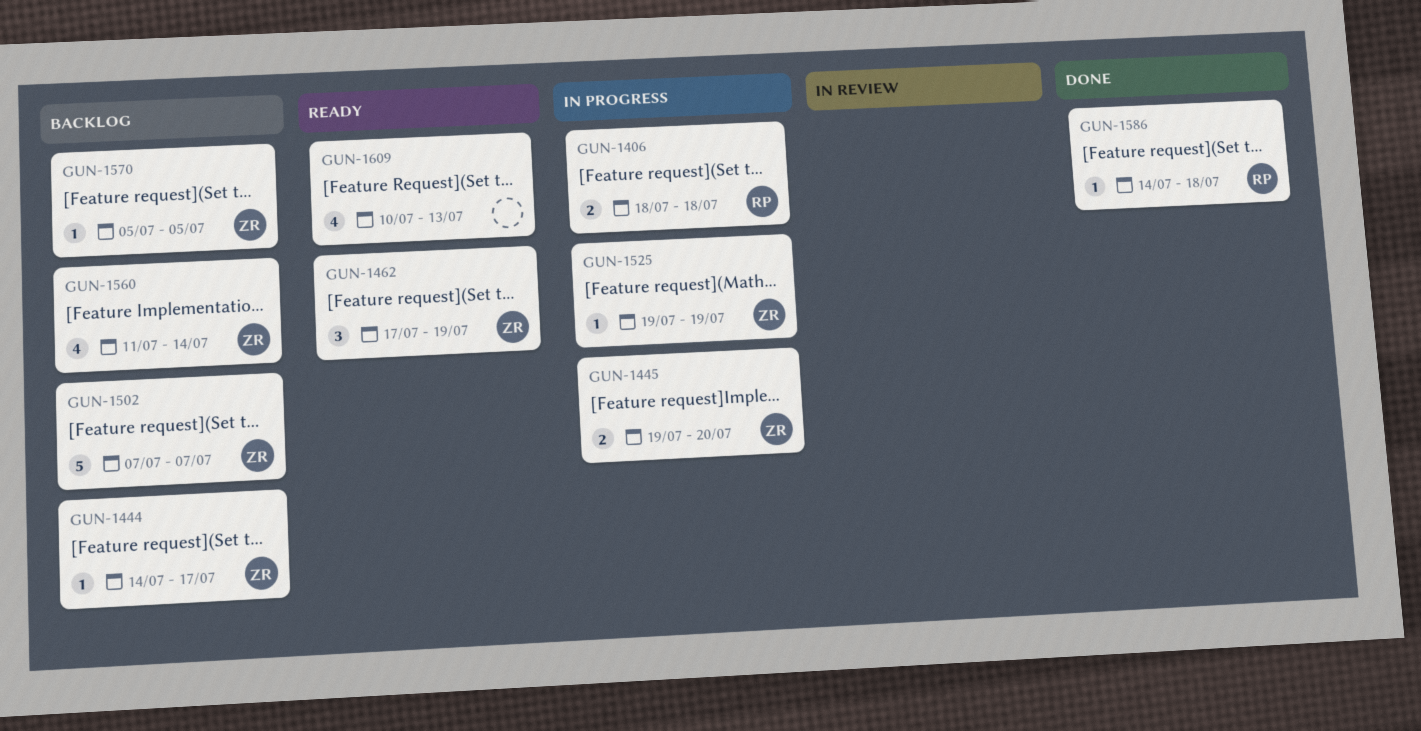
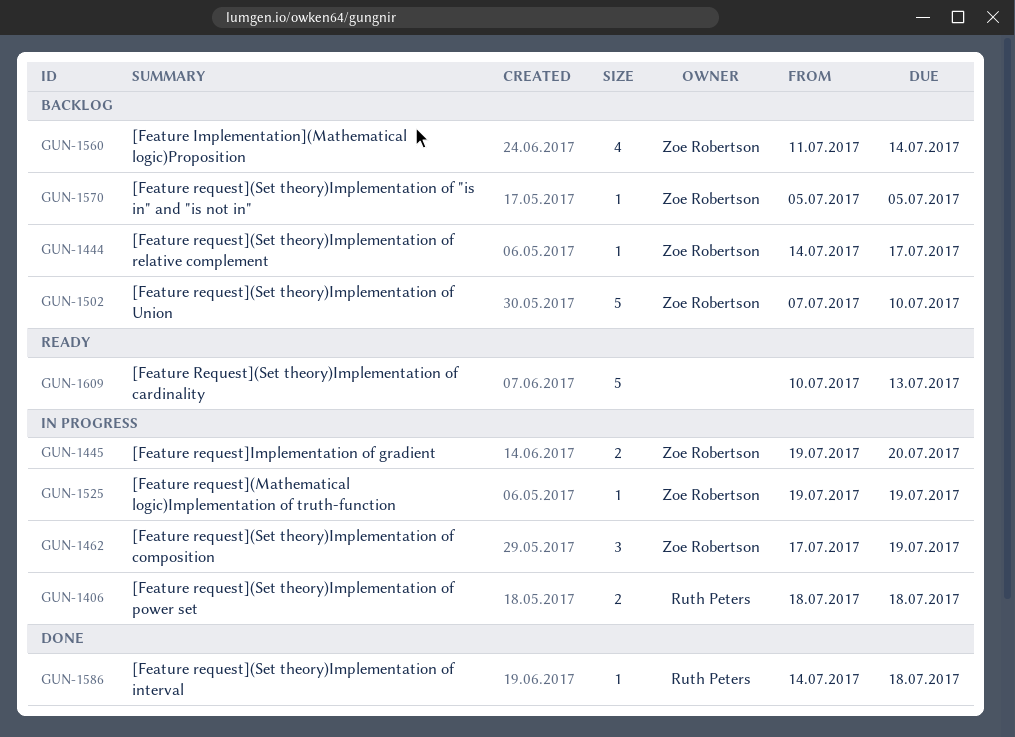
GUN-1462, status: Ready -> In progress
GUN-1502, due: Jul 7 -> Jul 10
GUN-1609, estimate: 4 -> 5

